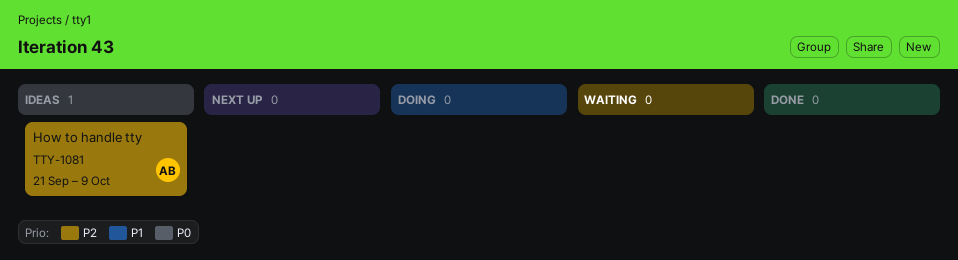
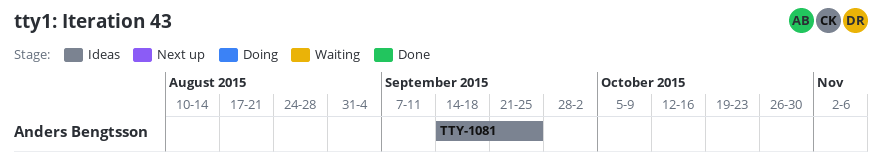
TTY-1081, start: Sep 21 -> Sep 14
TTY-1081, due: Oct 9 -> Sep 25

